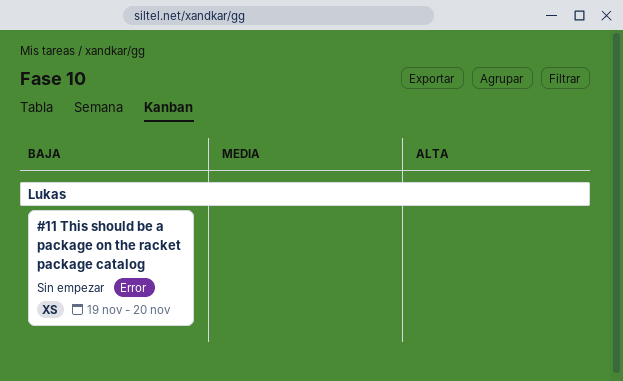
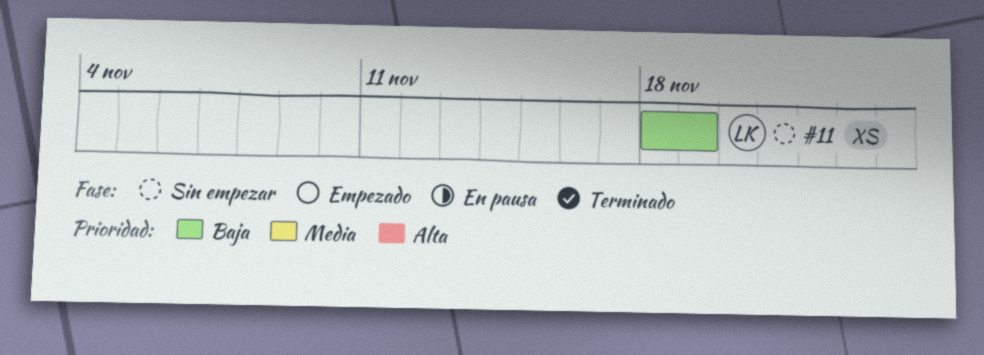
#11, start: Nov 19 -> Nov 18
#11, due: Nov 20 -> Nov 19

